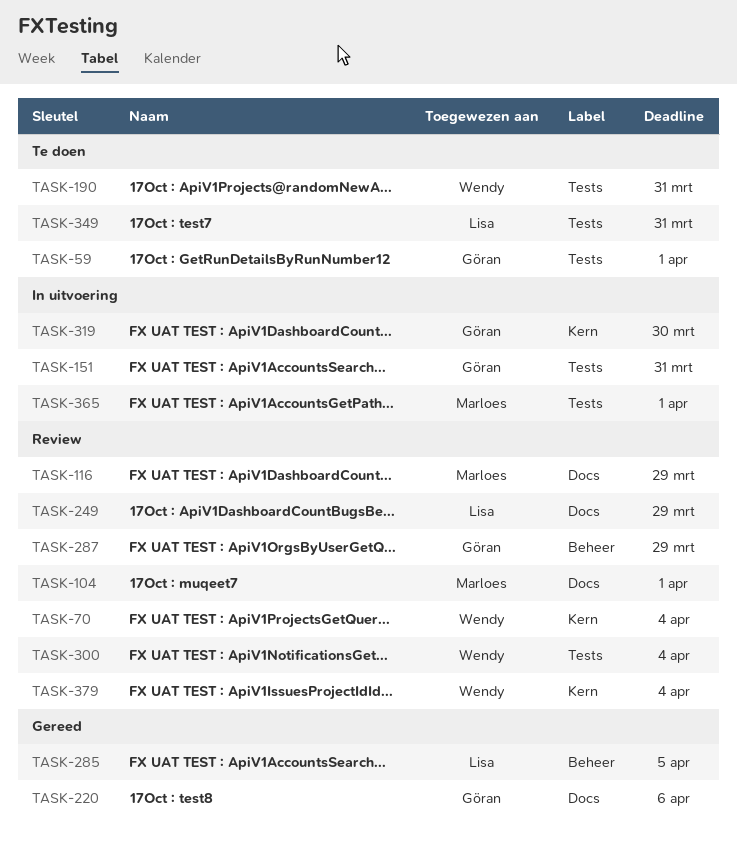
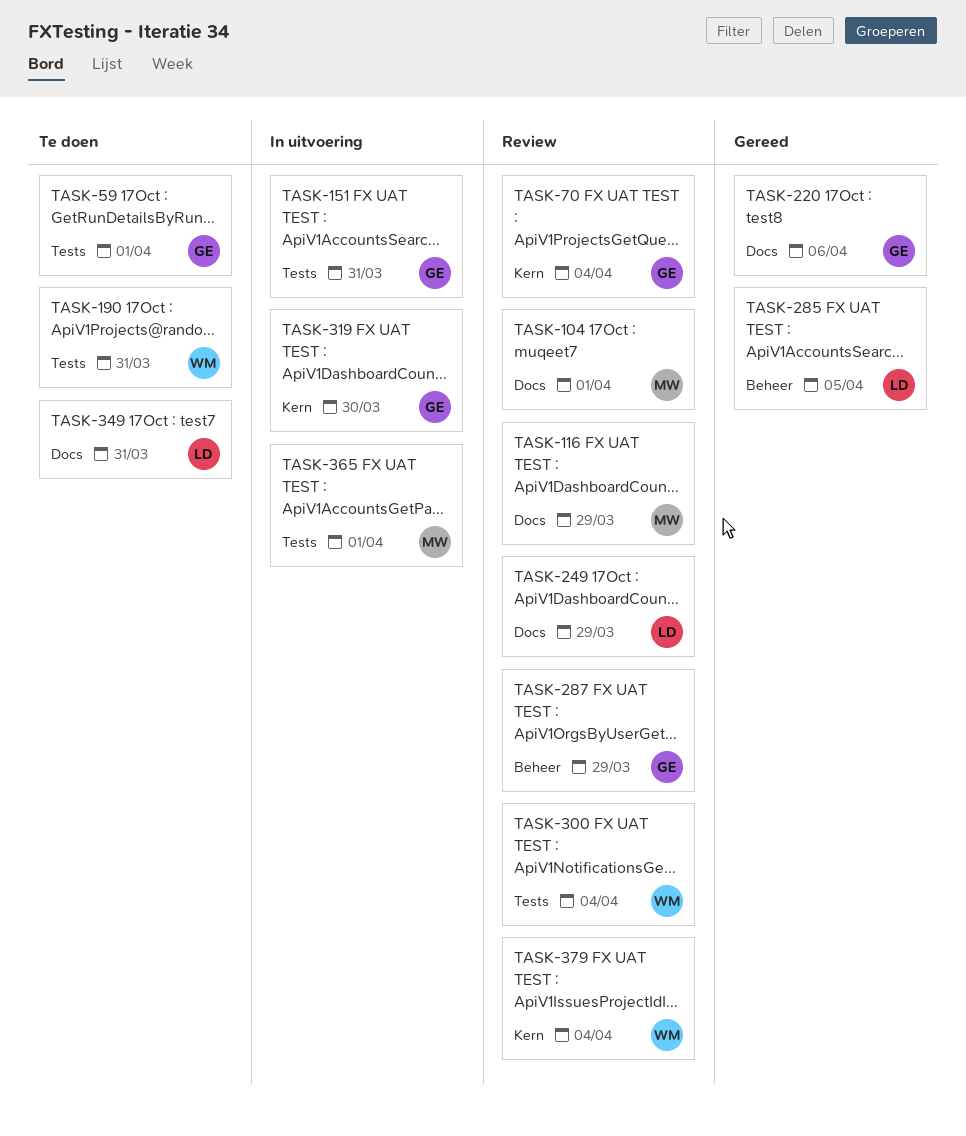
TASK-70, owner: Wendy -> Göran
TASK-349, label: Tests -> Docs

